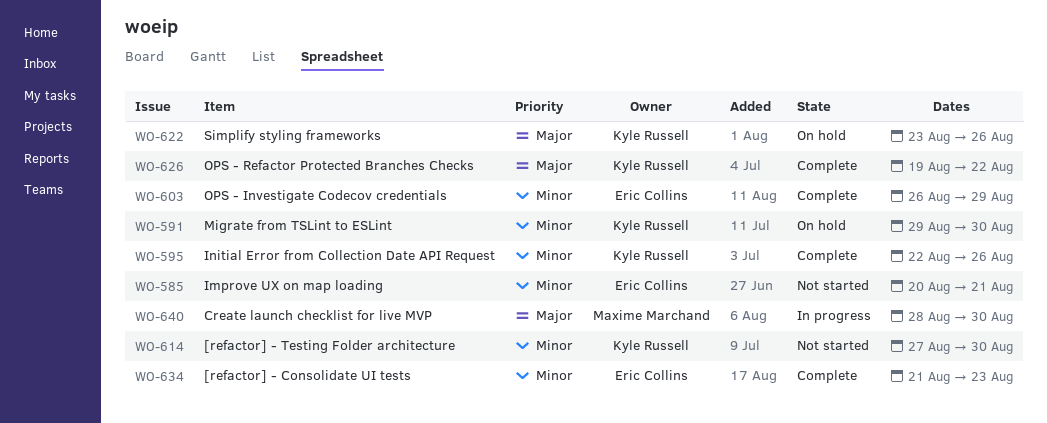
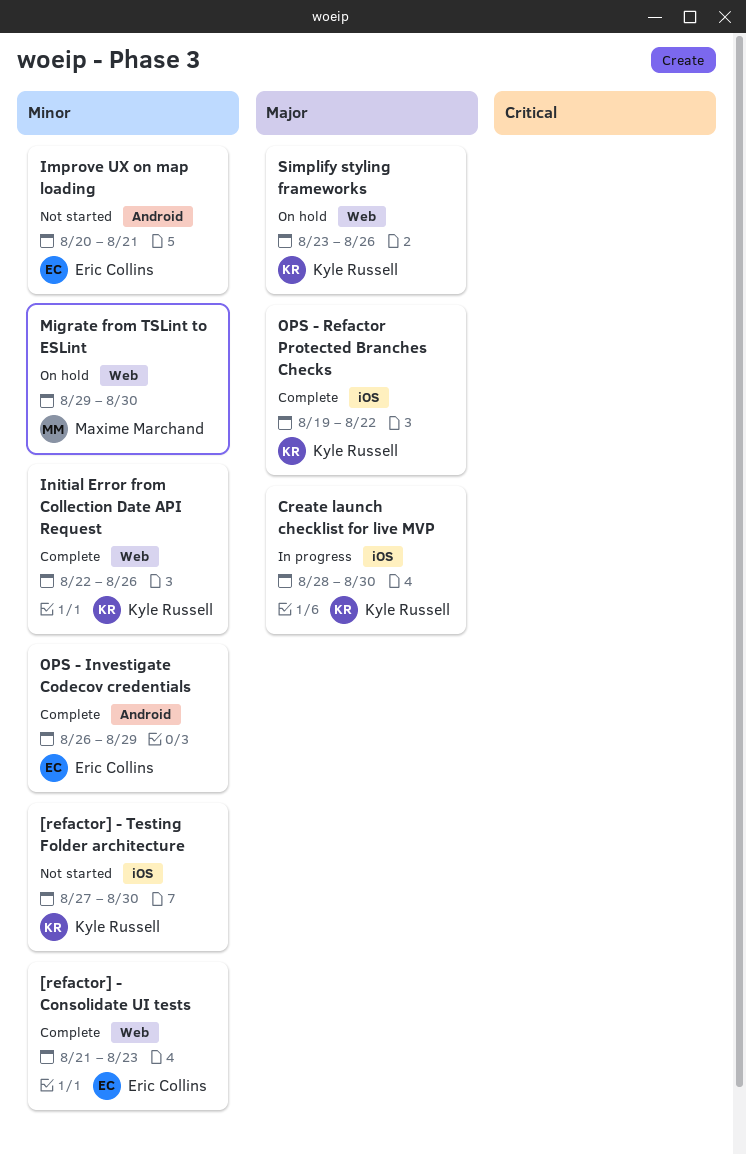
Create launch checklist for live MVP, owner: Maxime Marchand -> Kyle Russell
Migrate from TSLint to ESLint, owner: Kyle Russell -> Maxime Marchand

